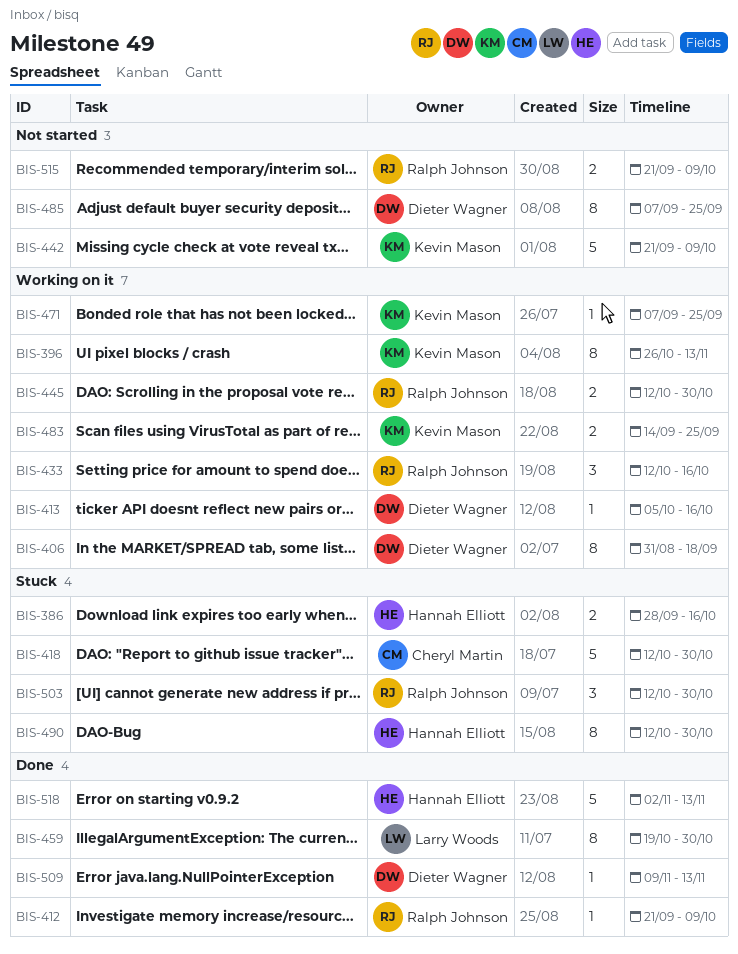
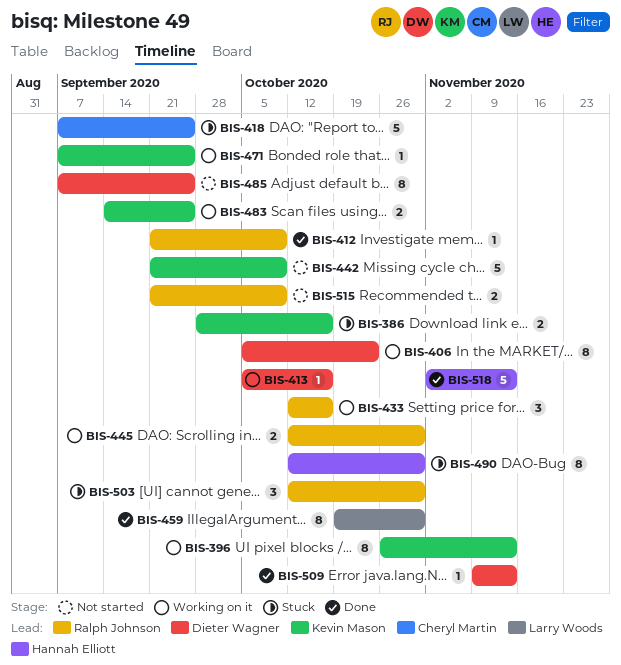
BIS-386, owner: Hannah Elliott -> Kevin Mason
BIS-406, start: Aug 31 -> Oct 5
BIS-406, due: Sep 18 -> Oct 23
BIS-418, start: Oct 12 -> Sep 7
BIS-418, due: Oct 30 -> Sep 25

